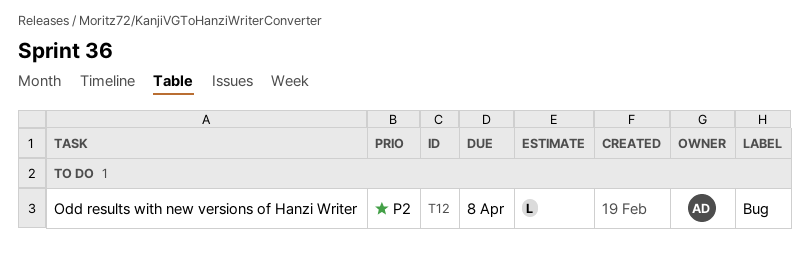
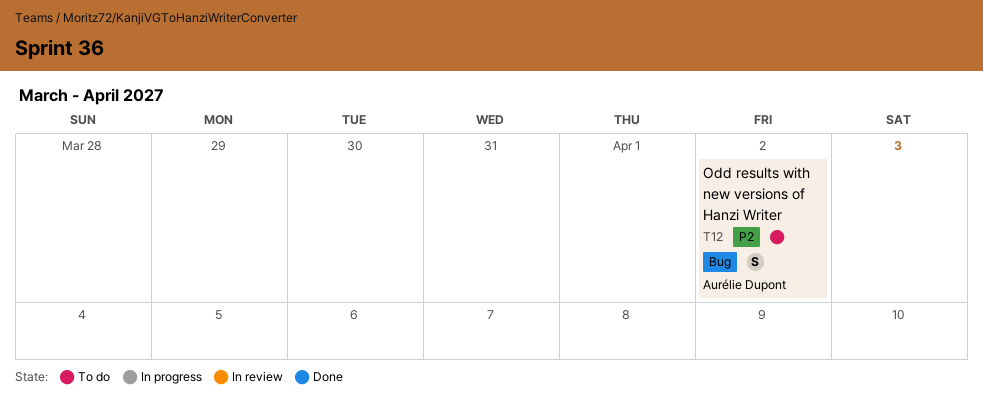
T12, estimate: L -> S
T12, due: Apr 8 -> Apr 2

